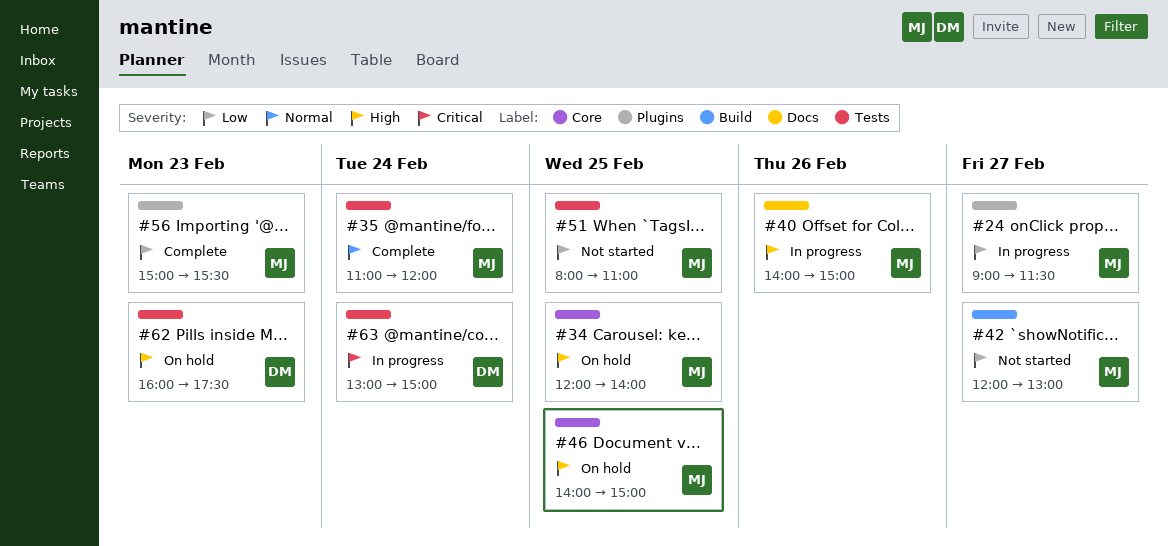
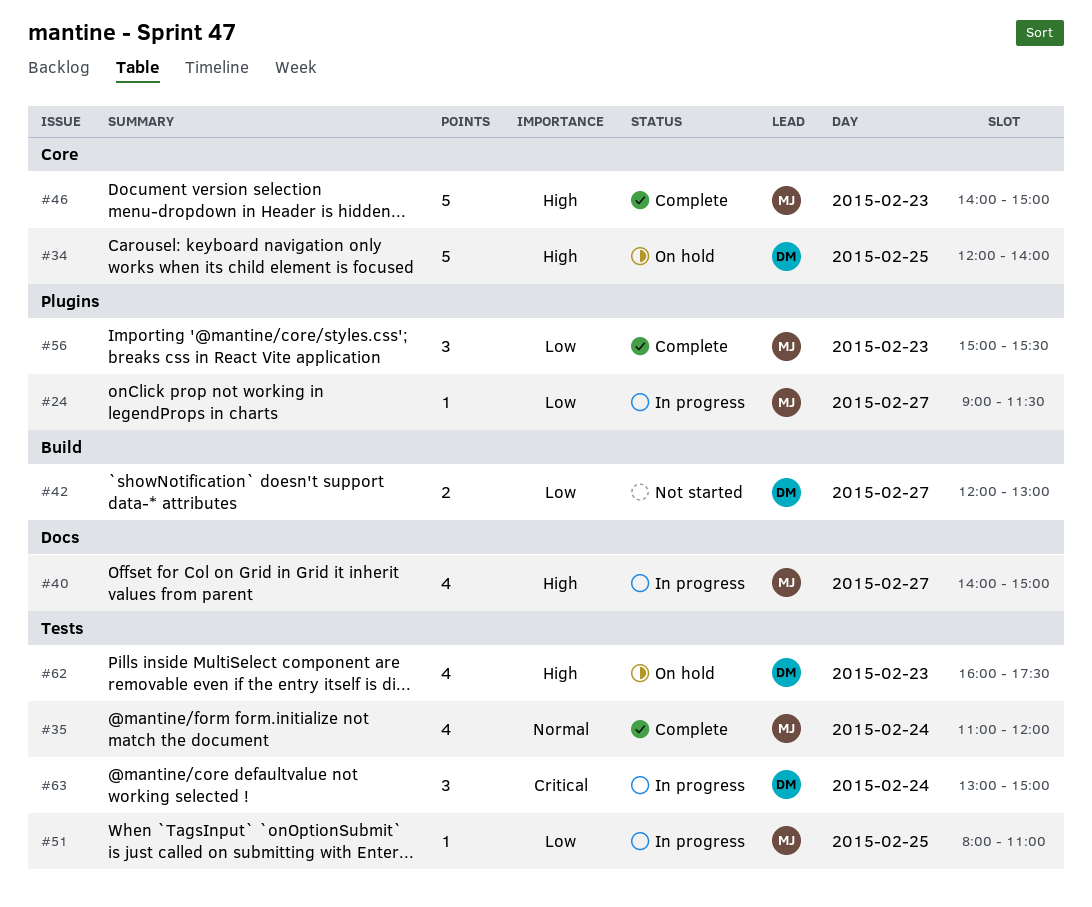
#34, owner: MJ -> DM
#40, day: Feb 26 -> Feb 27
#42, owner: MJ -> DM
#46, status: On hold -> Complete
#46, day: Feb 25 -> Feb 23
#51, status: Not started -> In progress

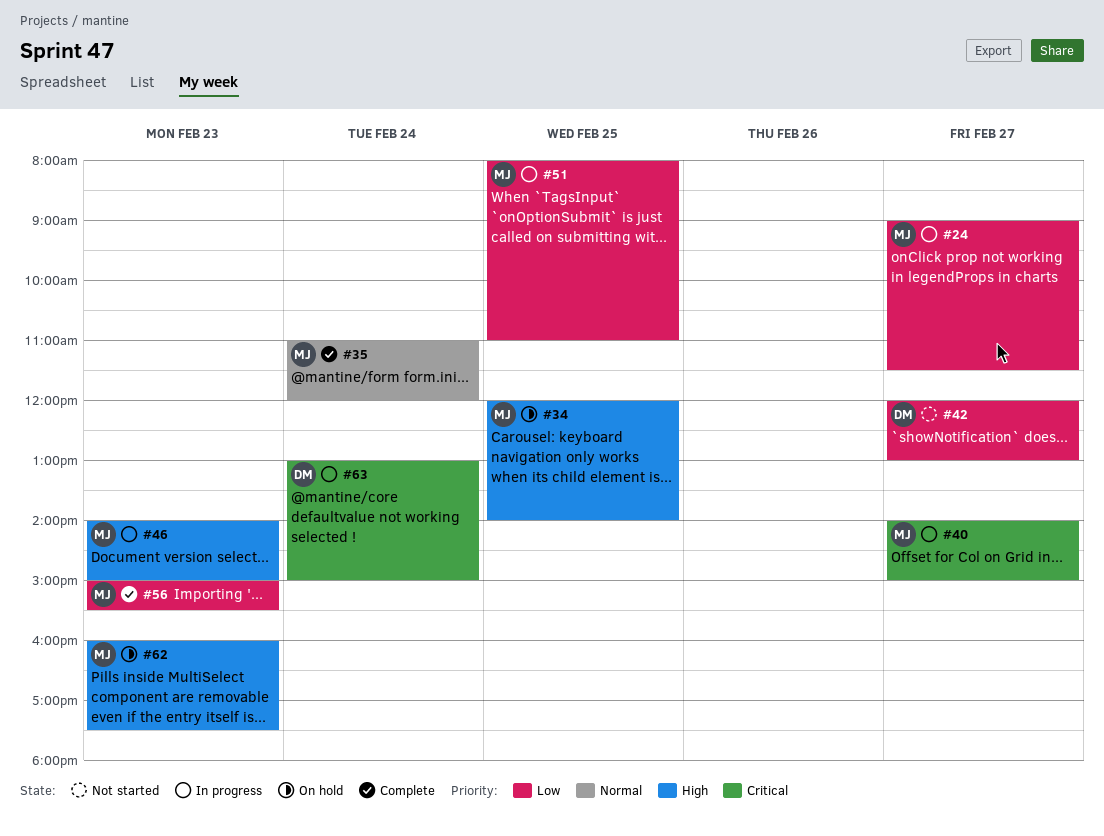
#34, owner: DM -> MJ
#40, priority: High -> Critical
#46, status: Complete -> In progress
#62, owner: DM -> MJ

